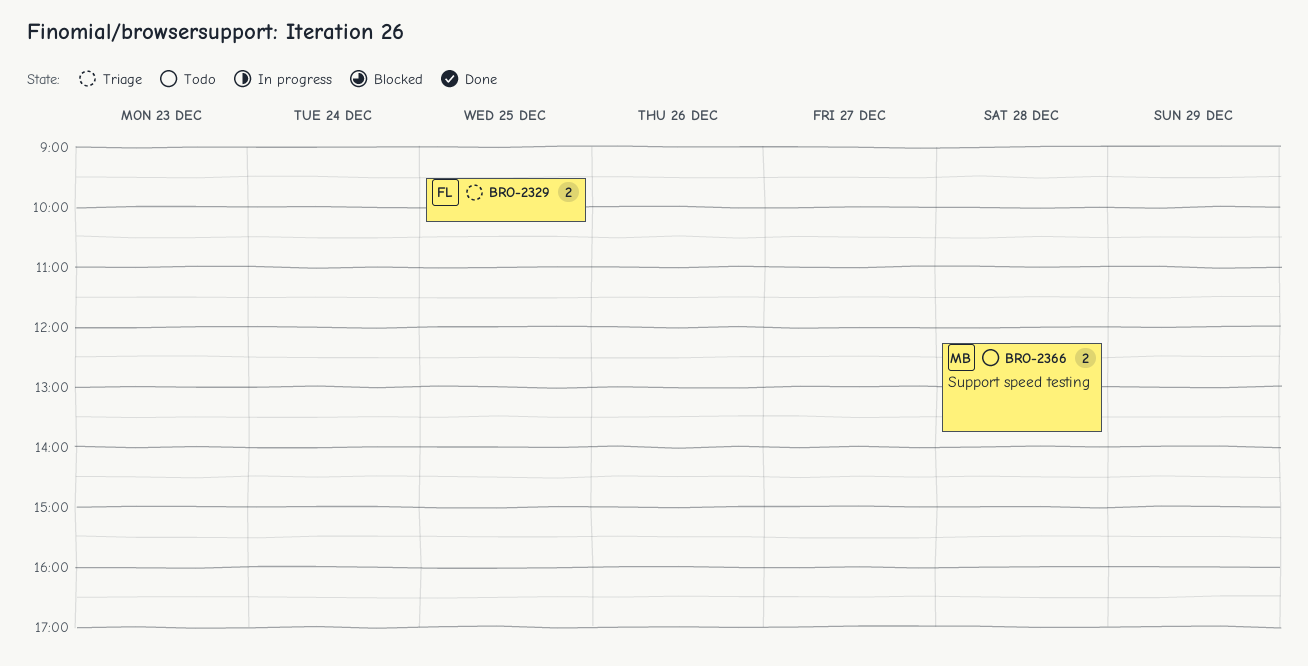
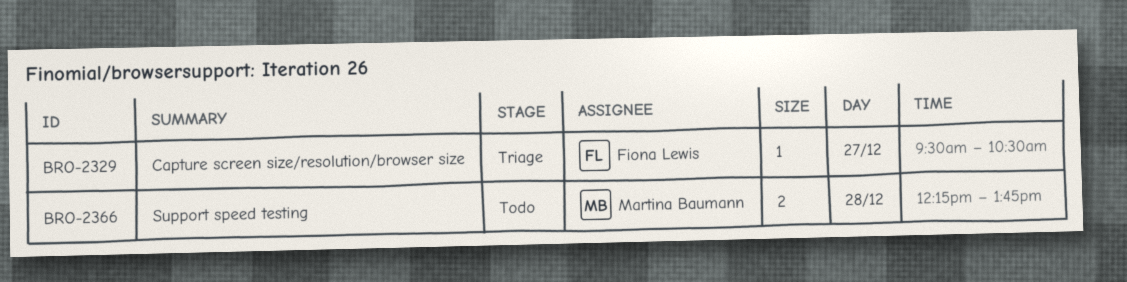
BRO-2329, estimate: 2 -> 1
BRO-2329, day: Dec 25 -> Dec 27
BRO-2329, ends: 10:15 -> 10:30

